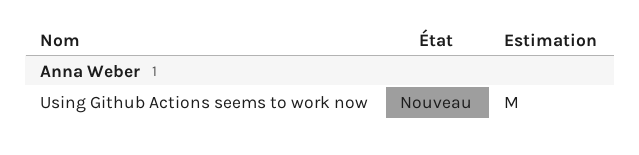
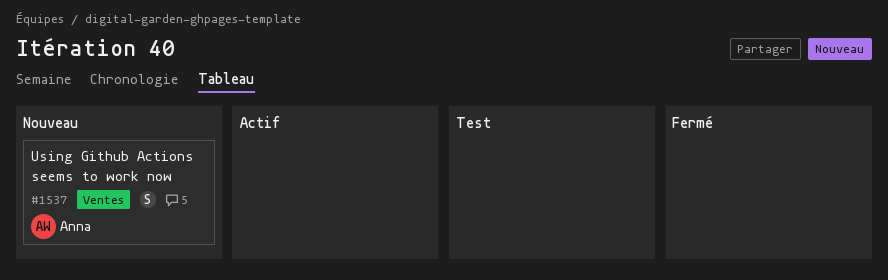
Using Github Actions seems to work now, estimate: M -> S

